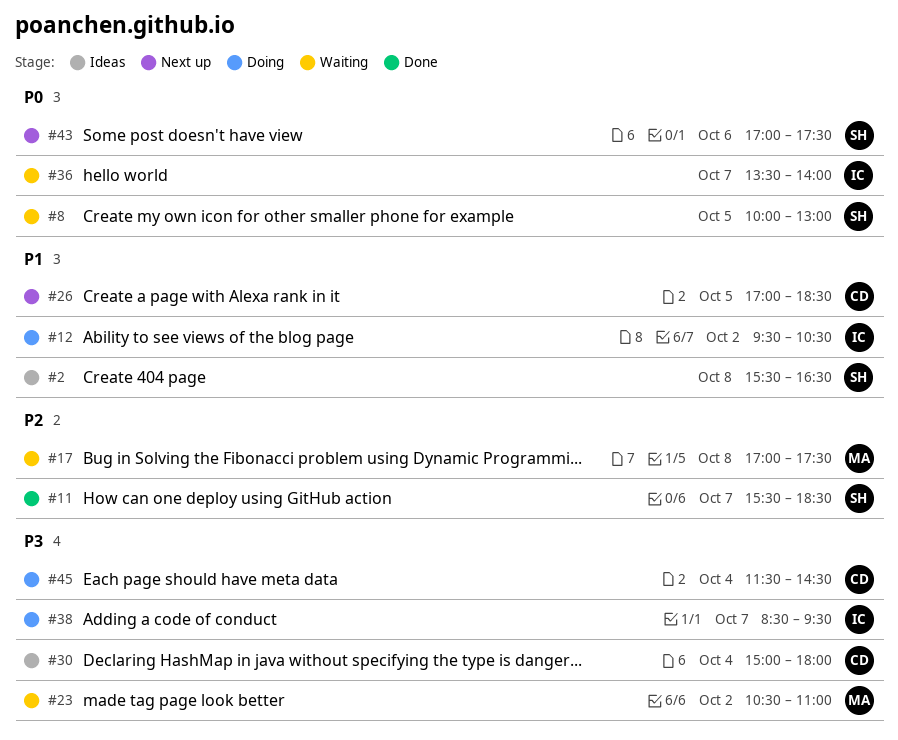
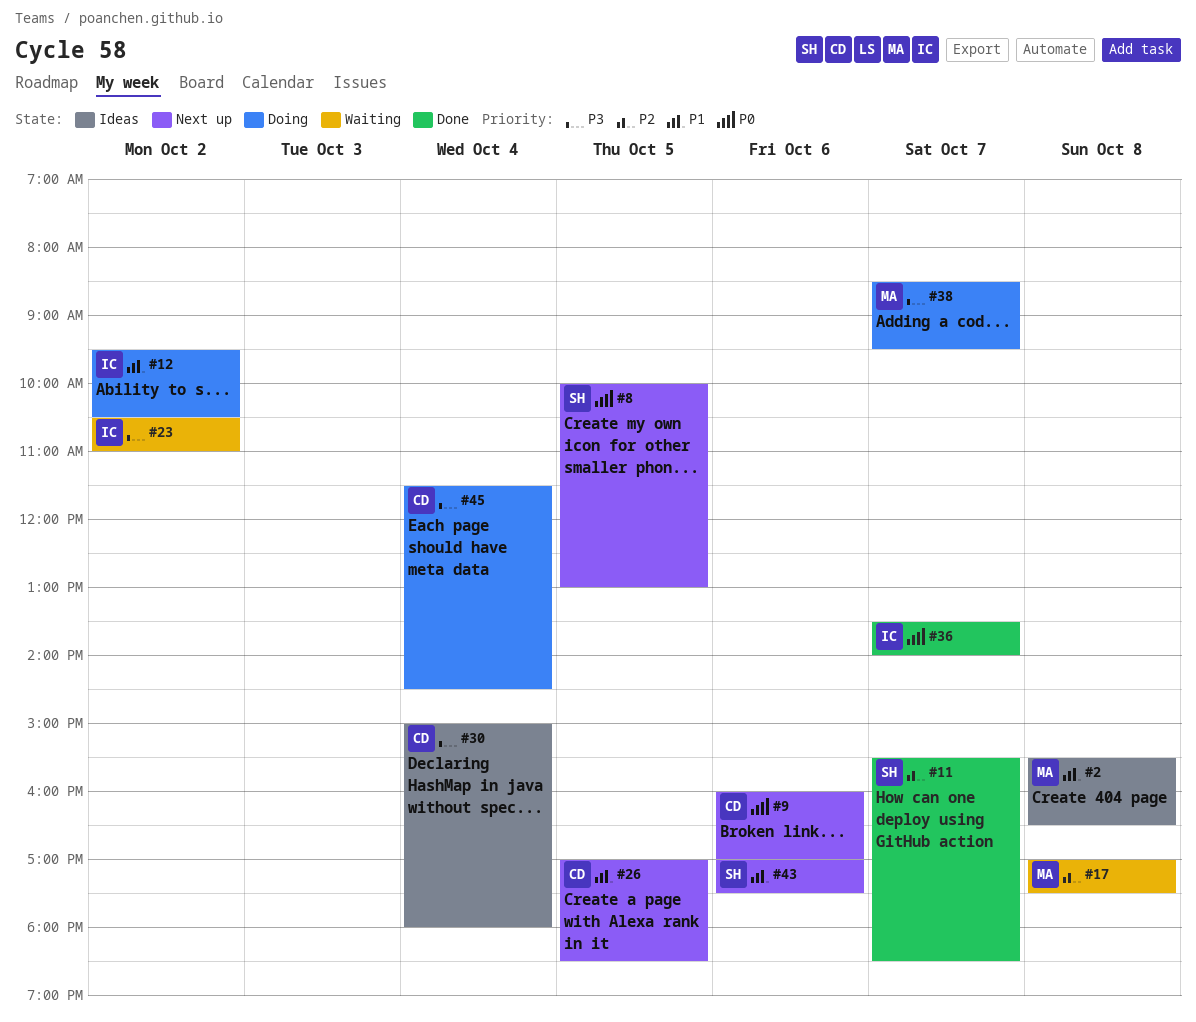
#2, owner: SH -> MA
#8, status: Waiting -> Next up
#9: none -> present
#23, owner: MA -> IC
#36, status: Waiting -> Done
#38, owner: IC -> MA
#43, priority: P0 -> P1

